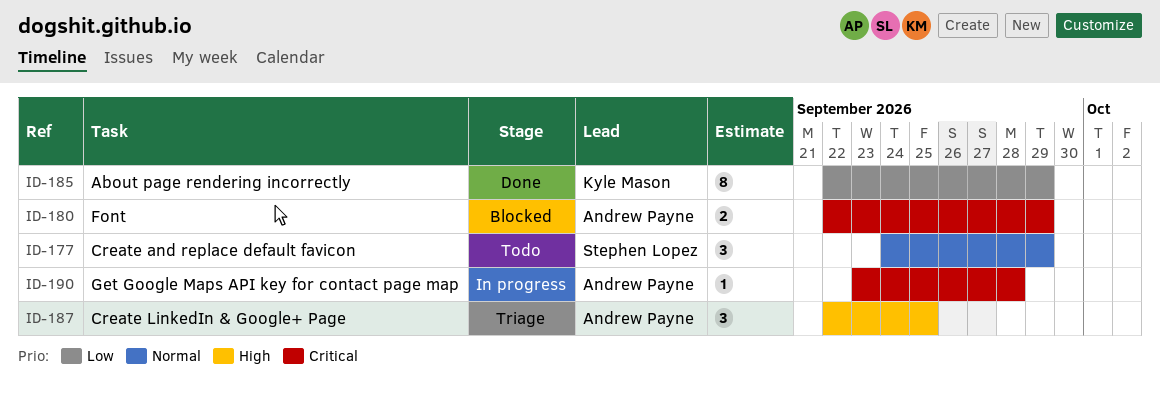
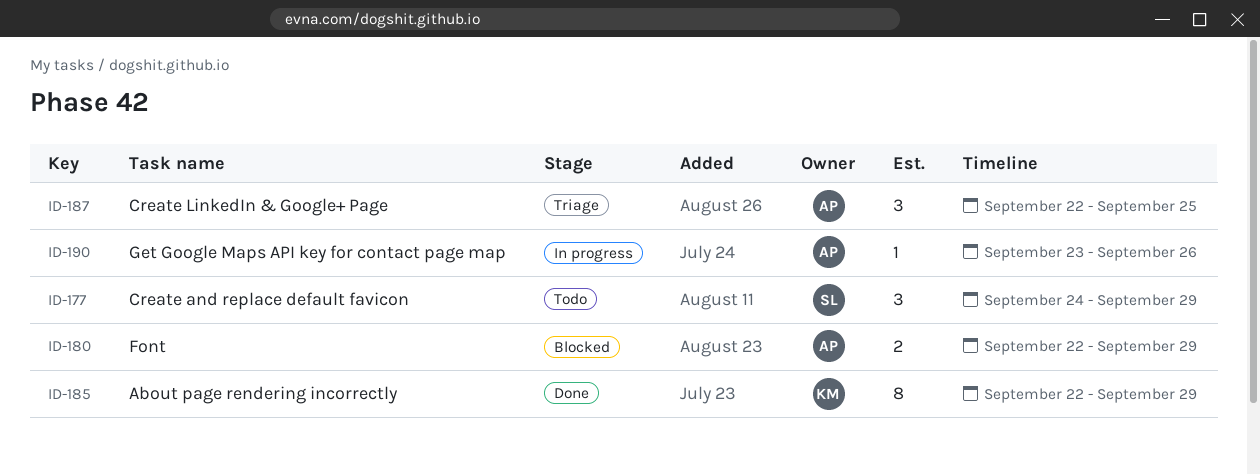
ID-190, due: Sep 28 -> Sep 26

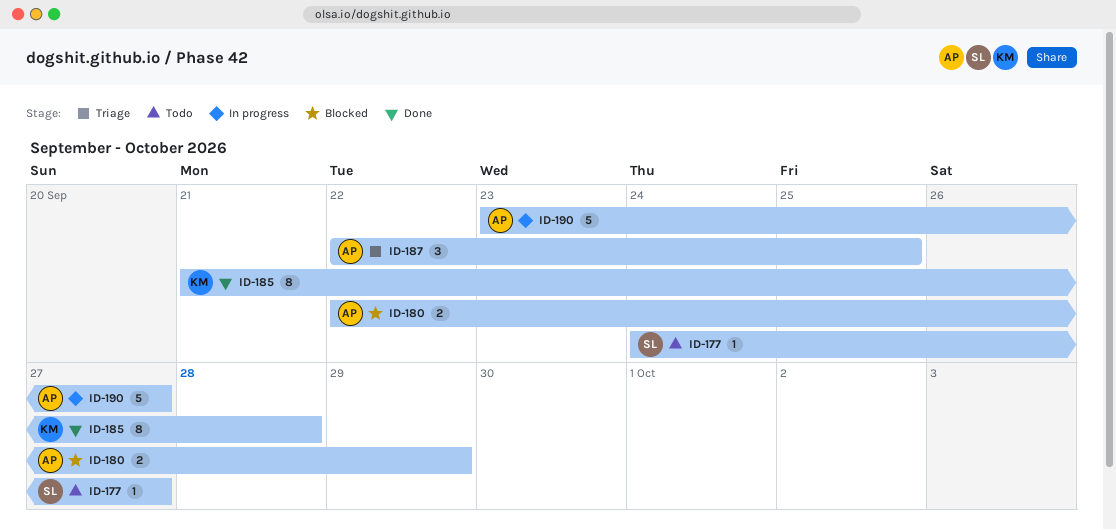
ID-177, estimate: 3 -> 1
ID-177, due: Sep 29 -> Sep 27
ID-185, start: Sep 22 -> Sep 21
ID-185, due: Sep 29 -> Sep 28
ID-190, estimate: 1 -> 5
ID-190, due: Sep 26 -> Sep 27

